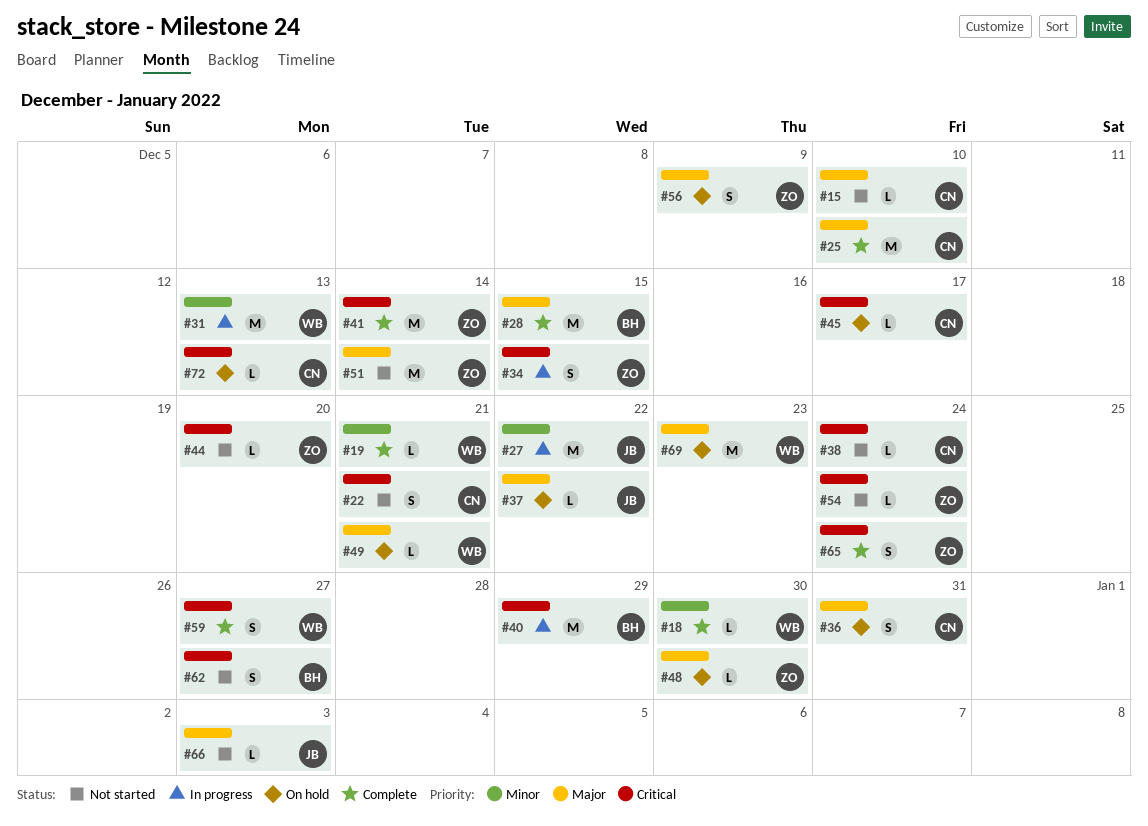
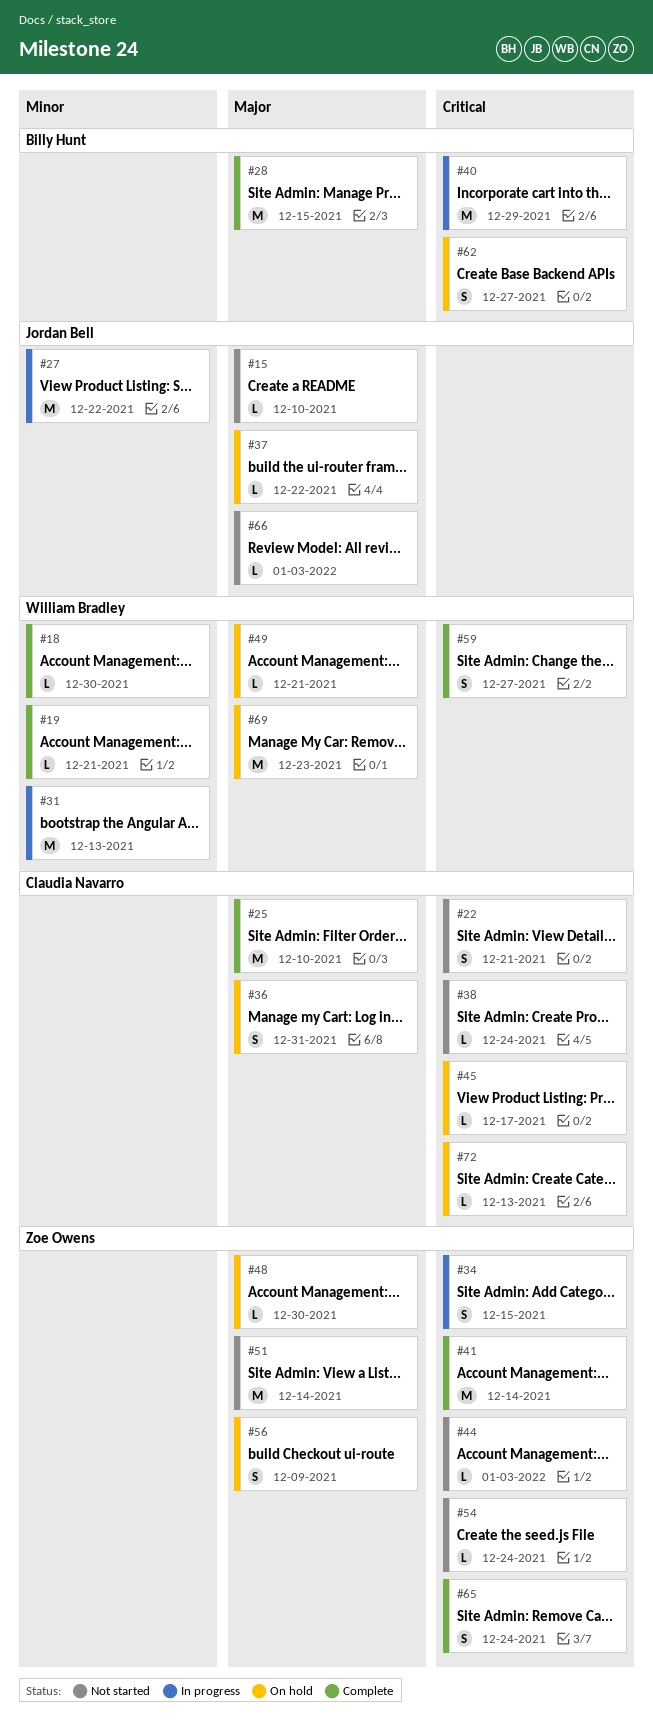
#15, owner: Claudia Navarro -> Jordan Bell
#44, due: Dec 20 -> Jan 3
#62, status: Not started -> On hold

